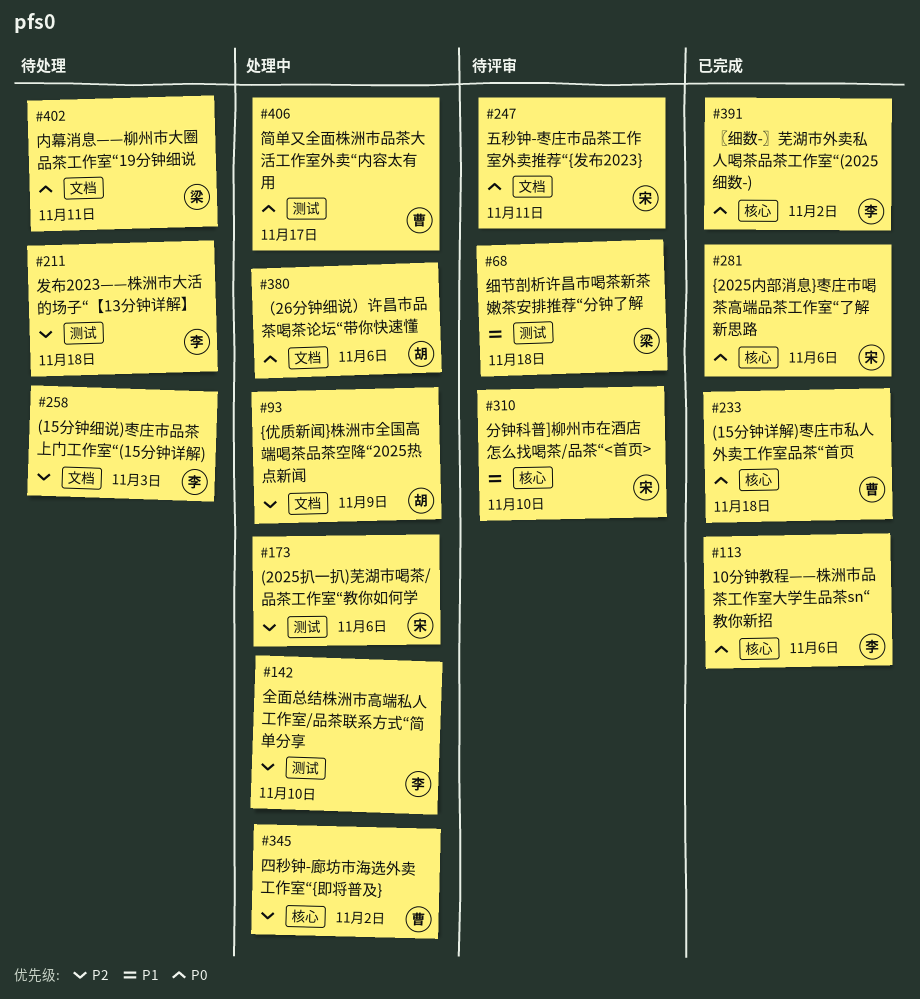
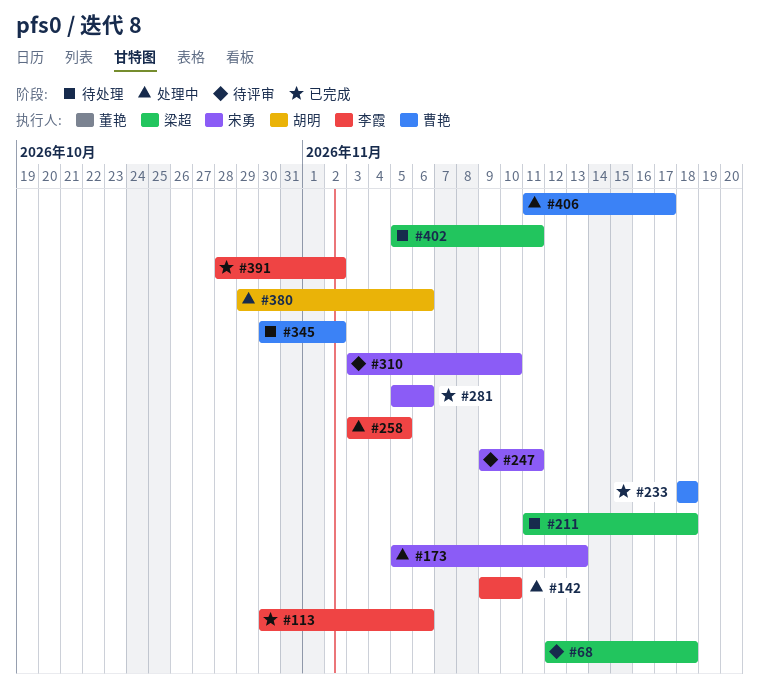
#93: present -> none
#173, due: Nov 6 -> Nov 13
#211, owner: 李霞 -> 梁超
#258, status: 待处理 -> 处理中
#258, due: Nov 3 -> Nov 5
#345, status: 处理中 -> 待处理

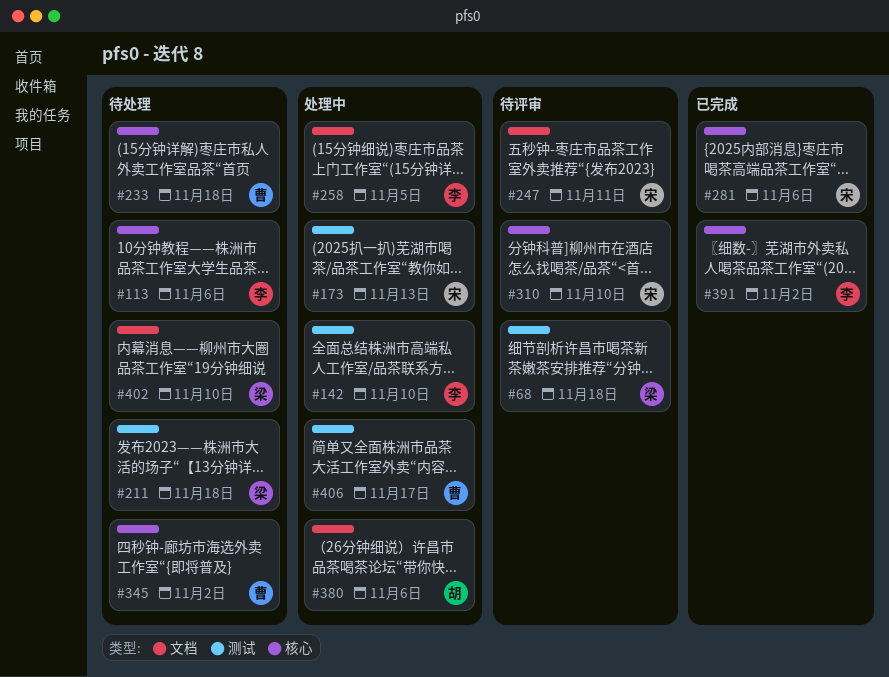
#113, status: 已完成 -> 待处理
#233, status: 已完成 -> 待处理
#402, due: Nov 11 -> Nov 10

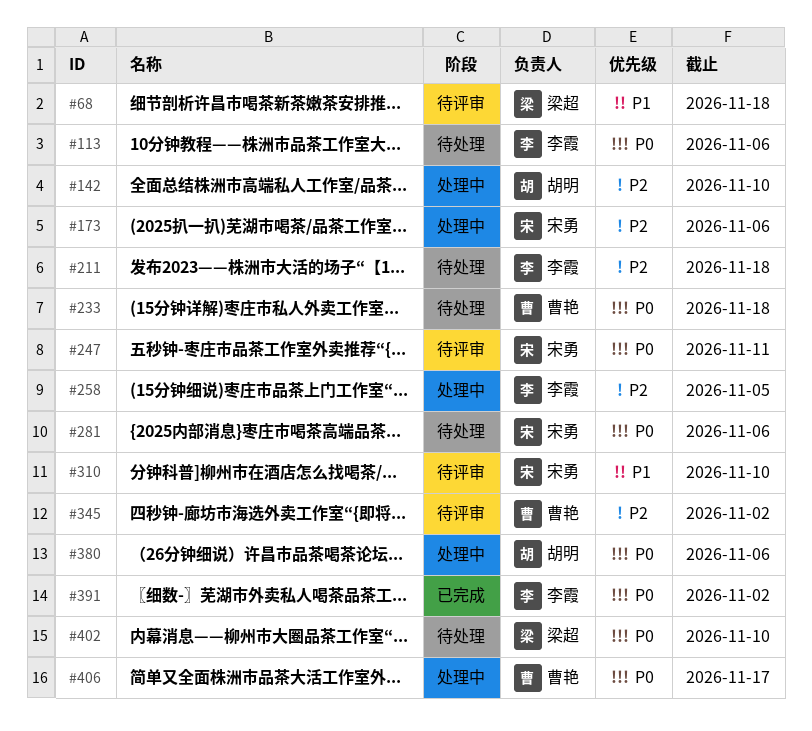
#142, owner: 李霞 -> 胡明
#173, due: Nov 13 -> Nov 6
#211, owner: 梁超 -> 李霞
#281, status: 已完成 -> 待处理
#345, status: 待处理 -> 待评审

